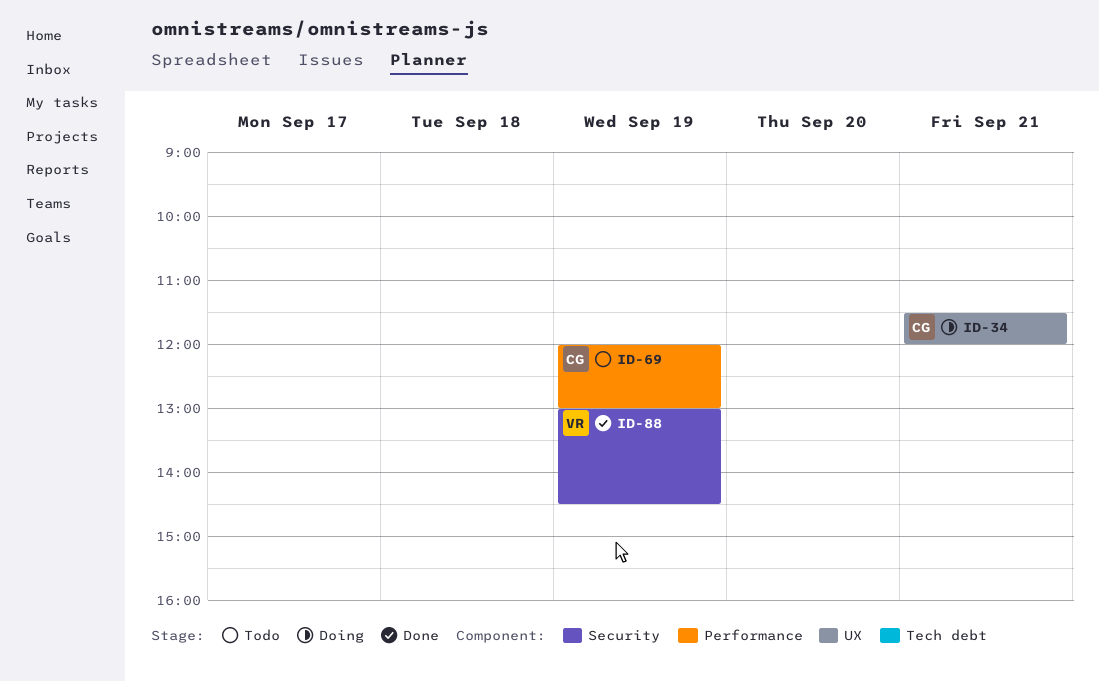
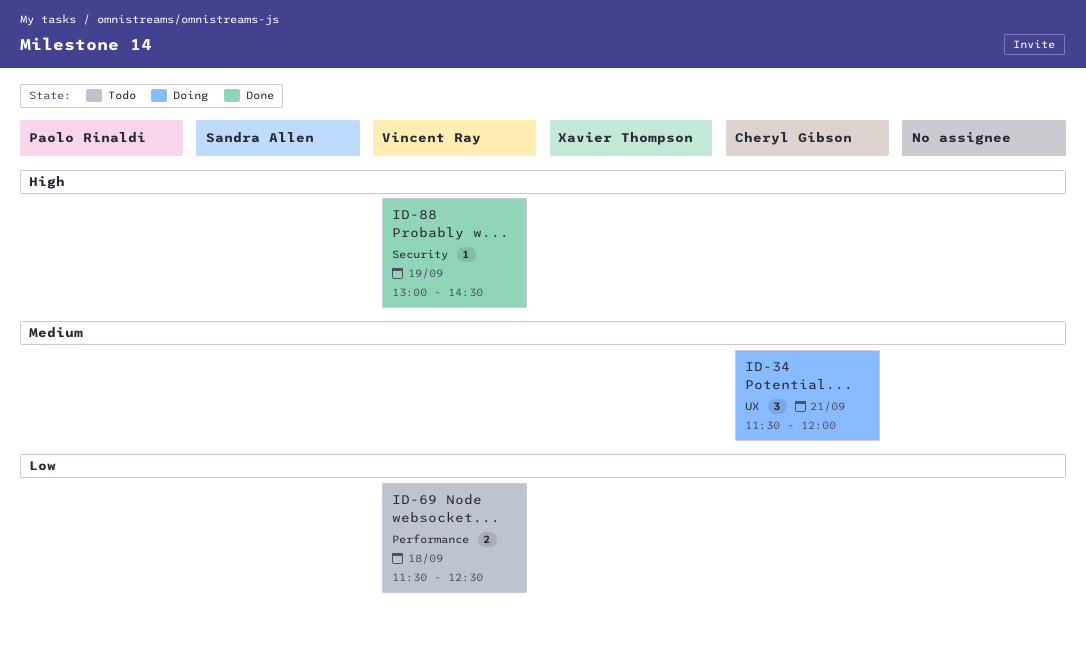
ID-69, owner: Cheryl Gibson -> Vincent Ray
ID-69, day: Sep 19 -> Sep 18
ID-69, begins: 12:00 -> 11:30
ID-69, ends: 13:00 -> 12:30

